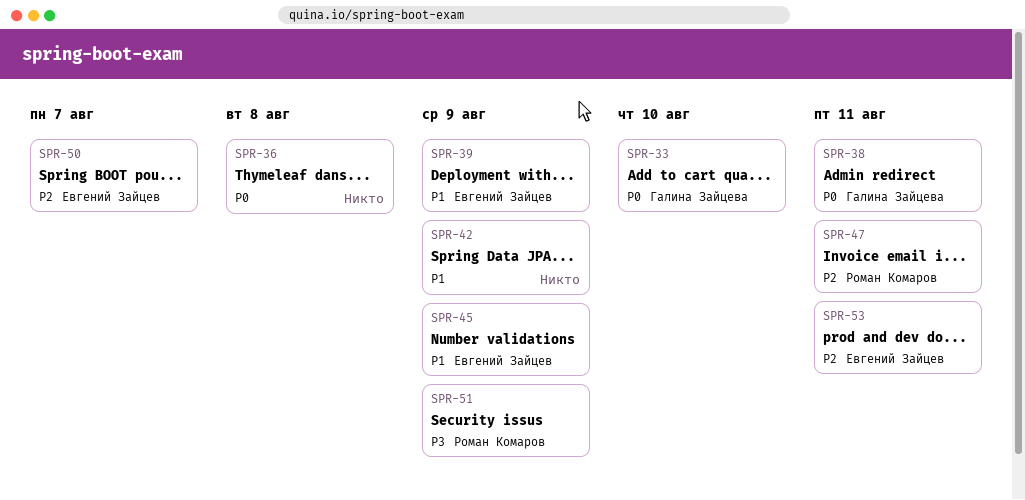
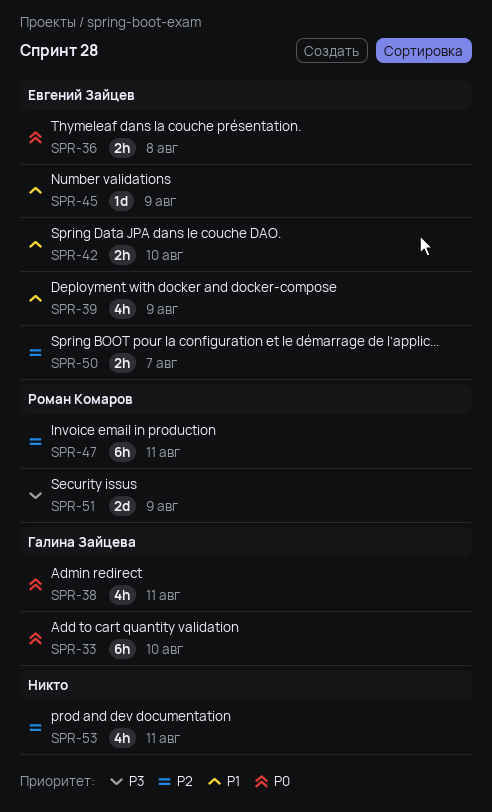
SPR-36, owner: none -> Евгений Зайцев
SPR-42, owner: none -> Евгений Зайцев
SPR-42, due: Aug 9 -> Aug 10
SPR-53, owner: Евгений Зайцев -> none

